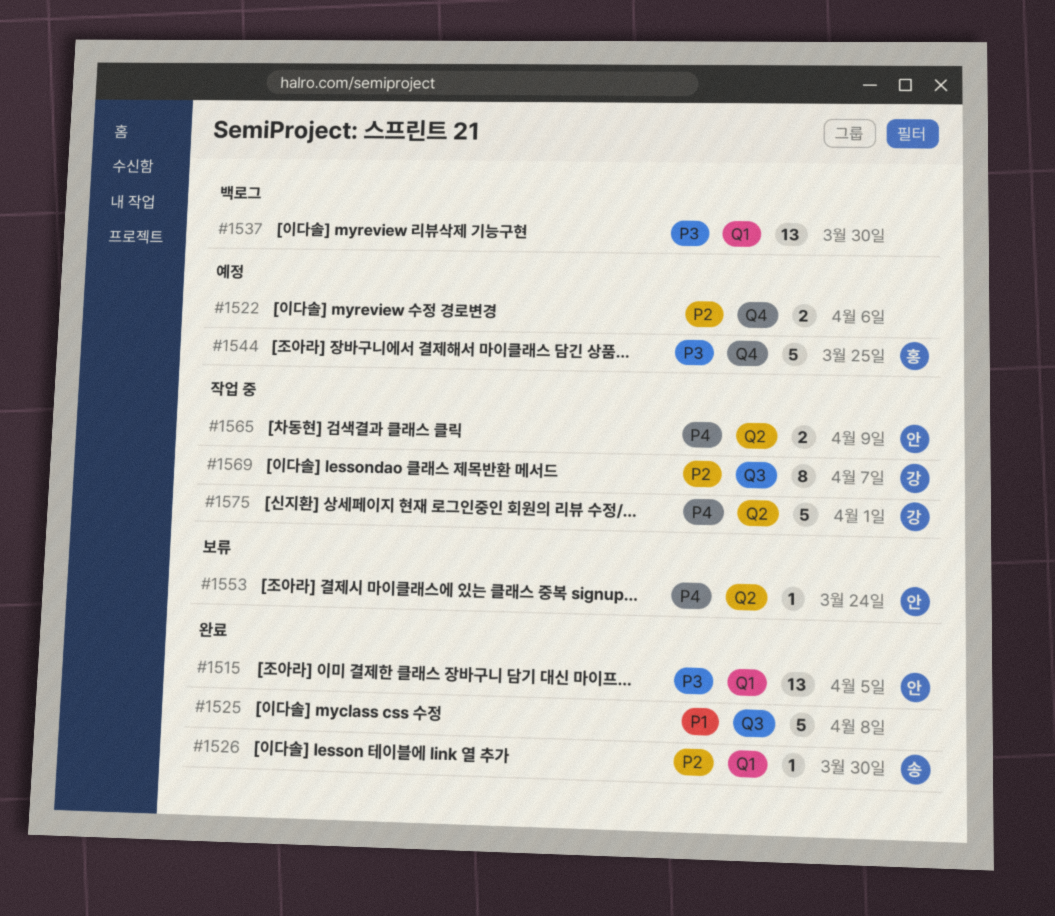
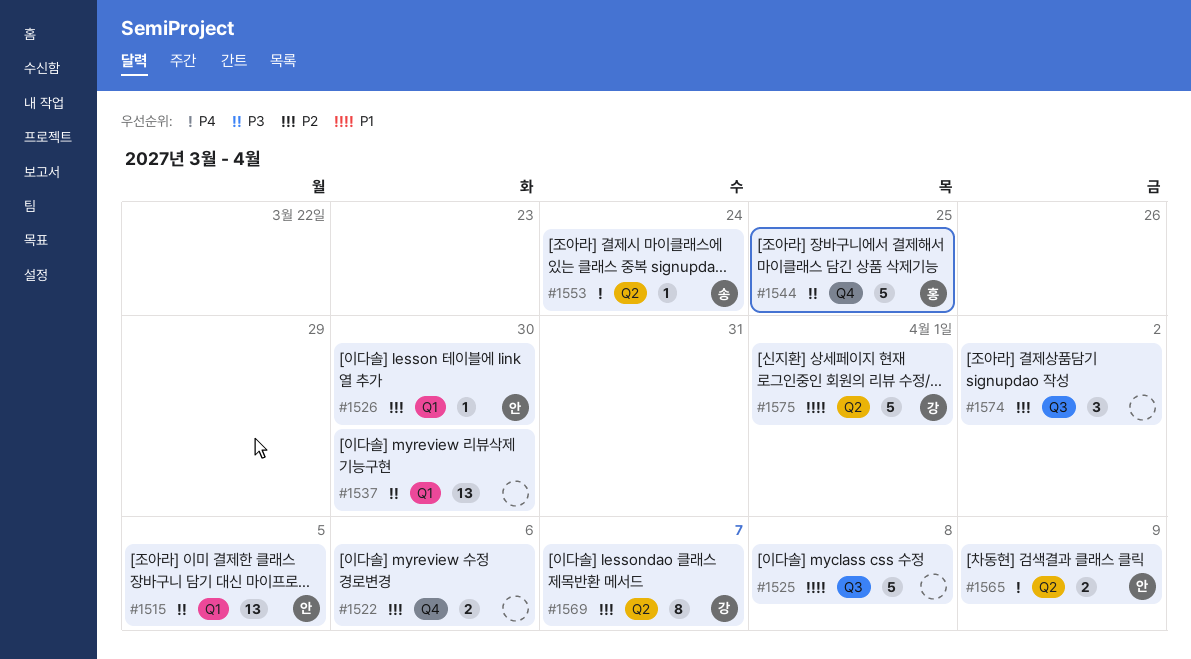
#1526, owner: 송 -> 안
#1553, owner: 안 -> 송
#1569, label: Q3 -> Q2
#1574: none -> present
#1575, priority: P4 -> P1

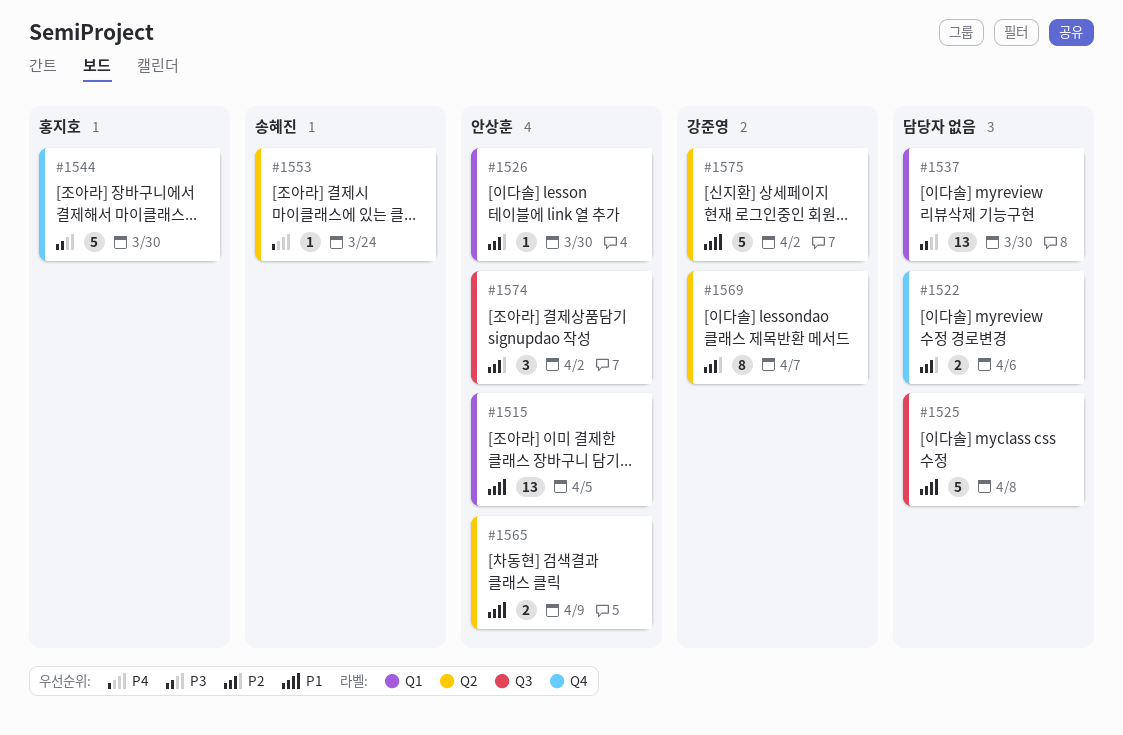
#1515, priority: P3 -> P1
#1544, due: Mar 25 -> Mar 30
#1565, priority: P4 -> P1
#1574, owner: none -> 안상훈
#1575, due: Apr 1 -> Apr 2

